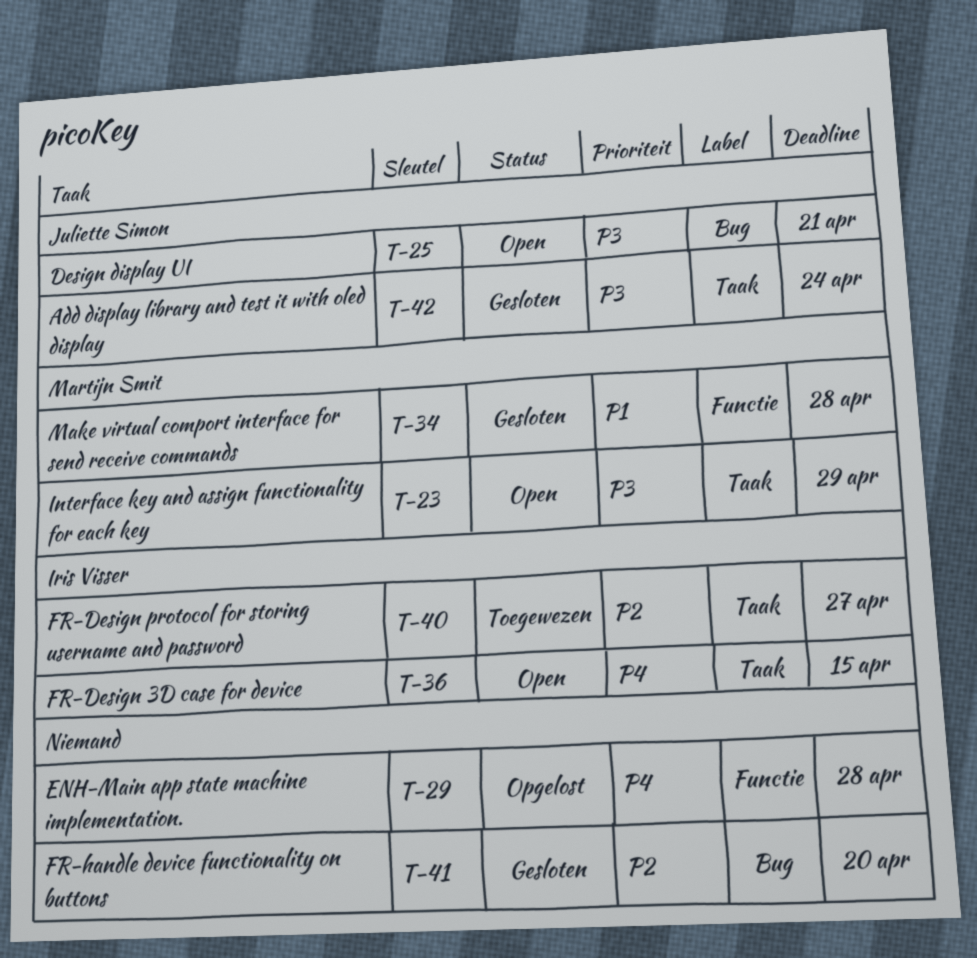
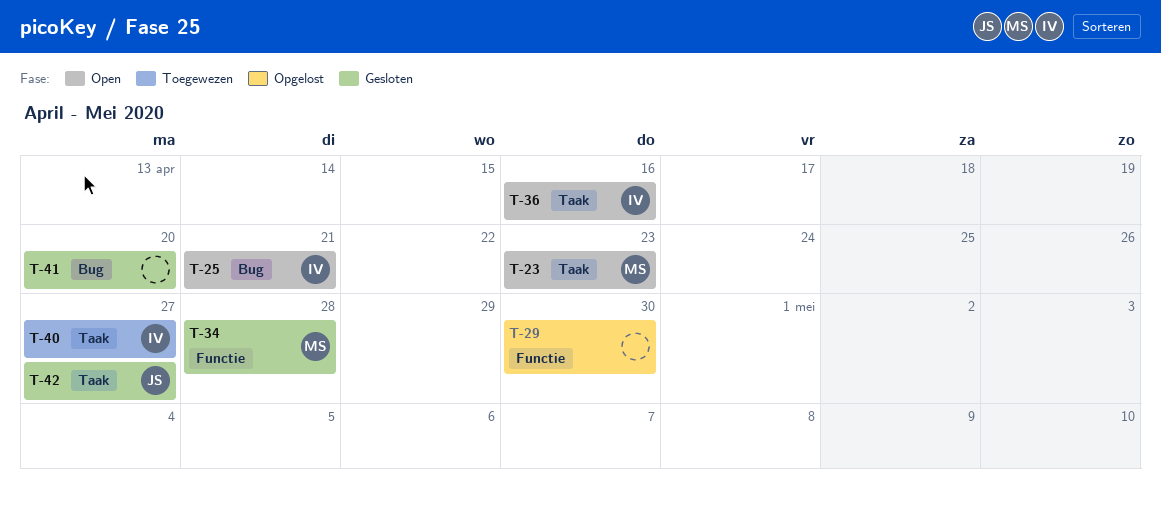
T-23, due: Apr 29 -> Apr 23
T-25, owner: Juliette Simon -> Iris Visser
T-29, due: Apr 28 -> Apr 30
T-36, due: Apr 15 -> Apr 16
T-42, due: Apr 24 -> Apr 27

